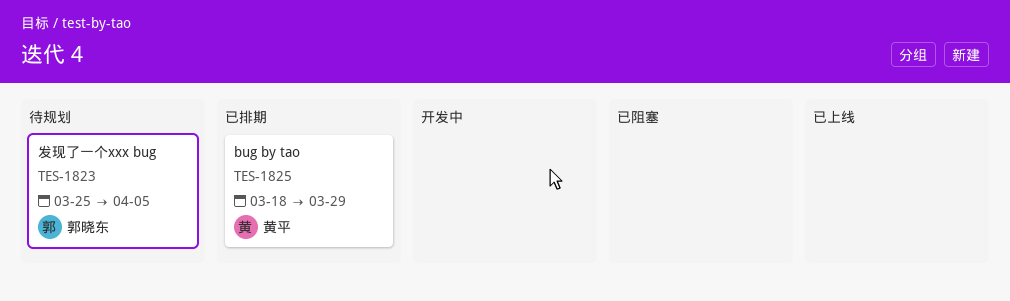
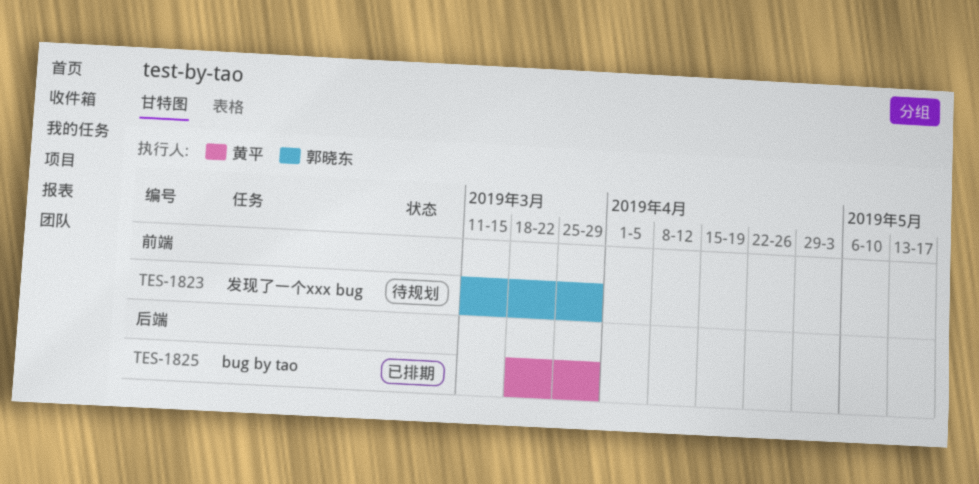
TES-1823, start: Mar 25 -> Mar 11
TES-1823, due: Apr 5 -> Mar 29

